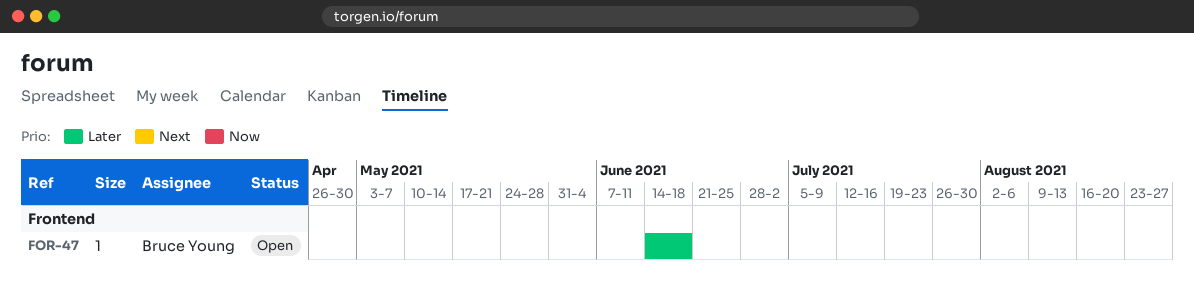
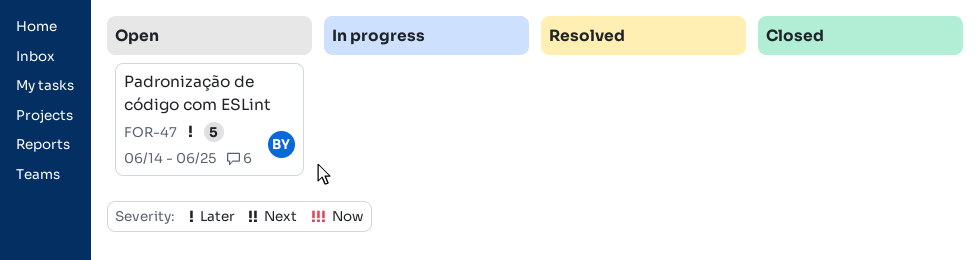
FOR-47, estimate: 1 -> 5
FOR-47, due: Jun 18 -> Jun 25

